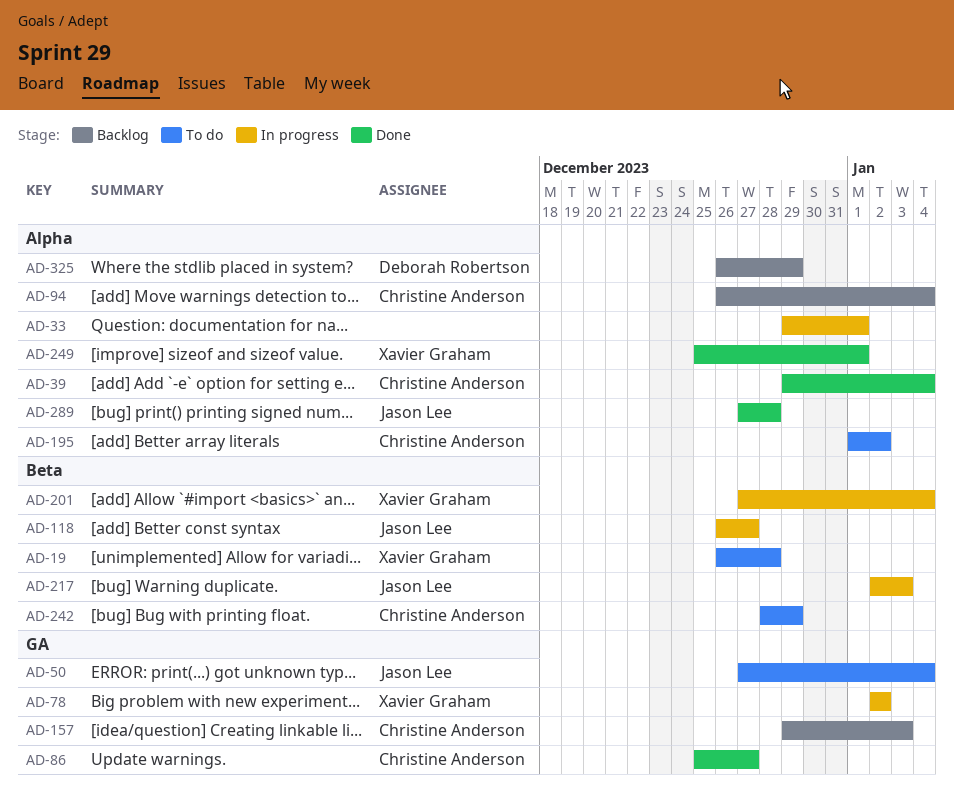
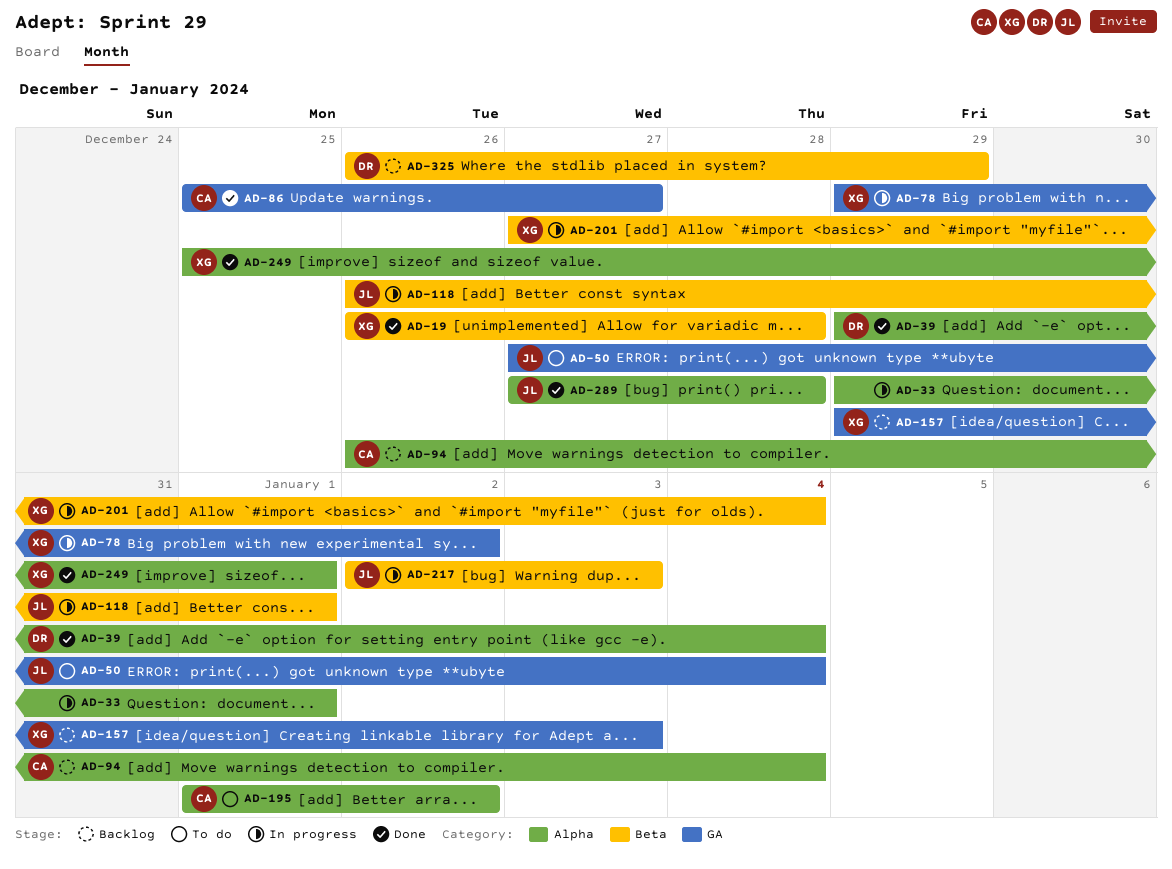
AD-19, status: To do -> Done
AD-39, owner: Christine Anderson -> Deborah Robertson
AD-78, start: Jan 2 -> Dec 29
AD-118, due: Dec 27 -> Jan 1
AD-157, owner: Christine Anderson -> Xavier Graham
AD-242: present -> none
AD-325, label: Alpha -> Beta

